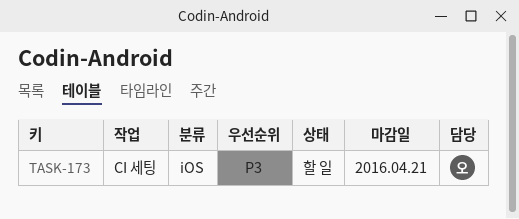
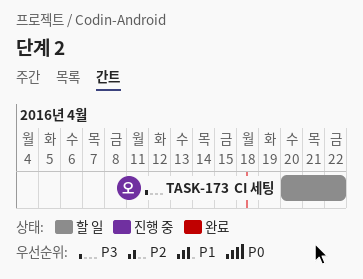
TASK-173, due: Apr 21 -> Apr 22

